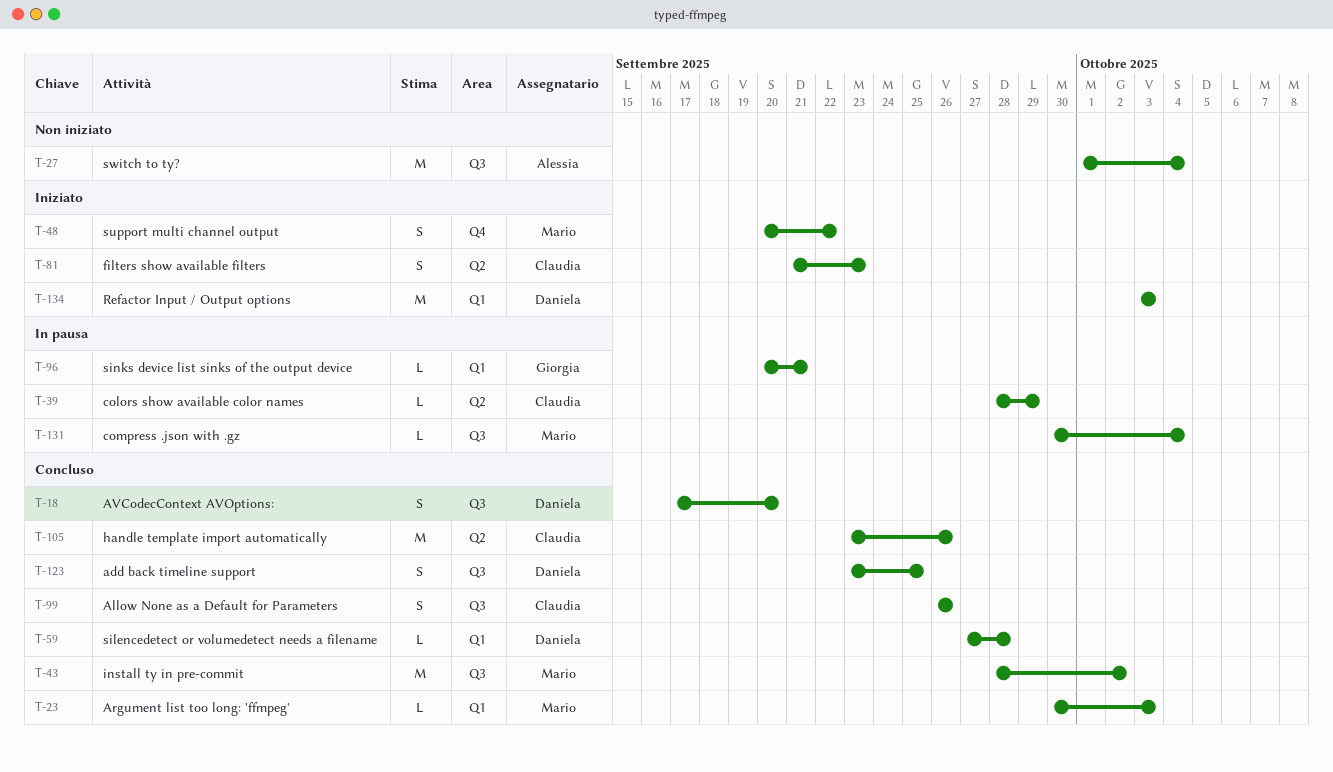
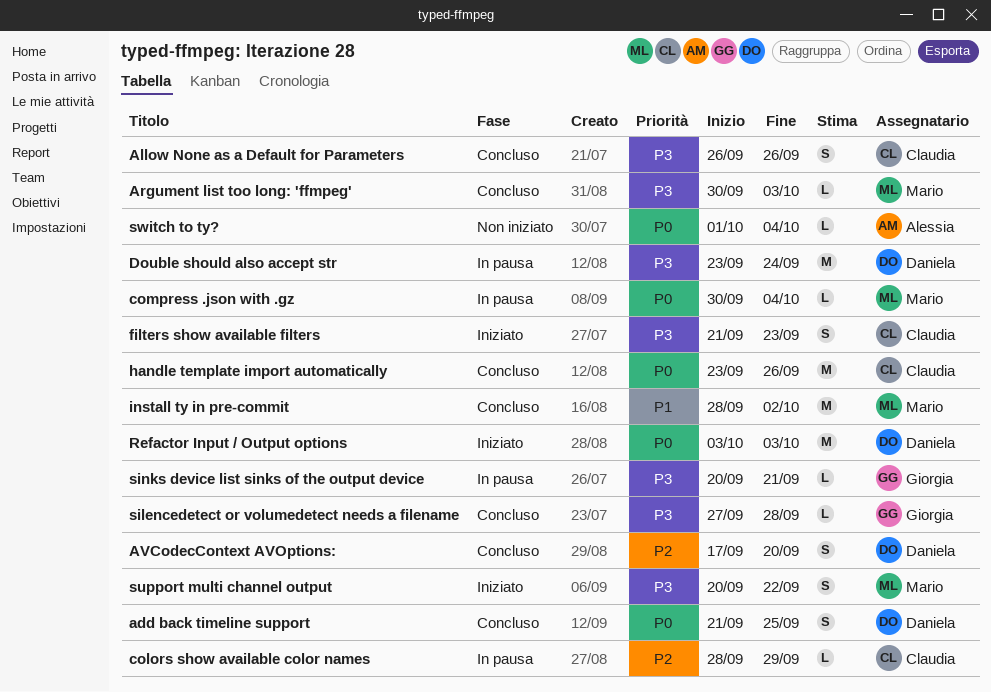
add back timeline support, start: Sep 23 -> Sep 21
Double should also accept str: none -> present
silencedetect or volumedetect needs a filename, owner: Daniela -> Giorgia
switch to ty?, estimate: M -> L

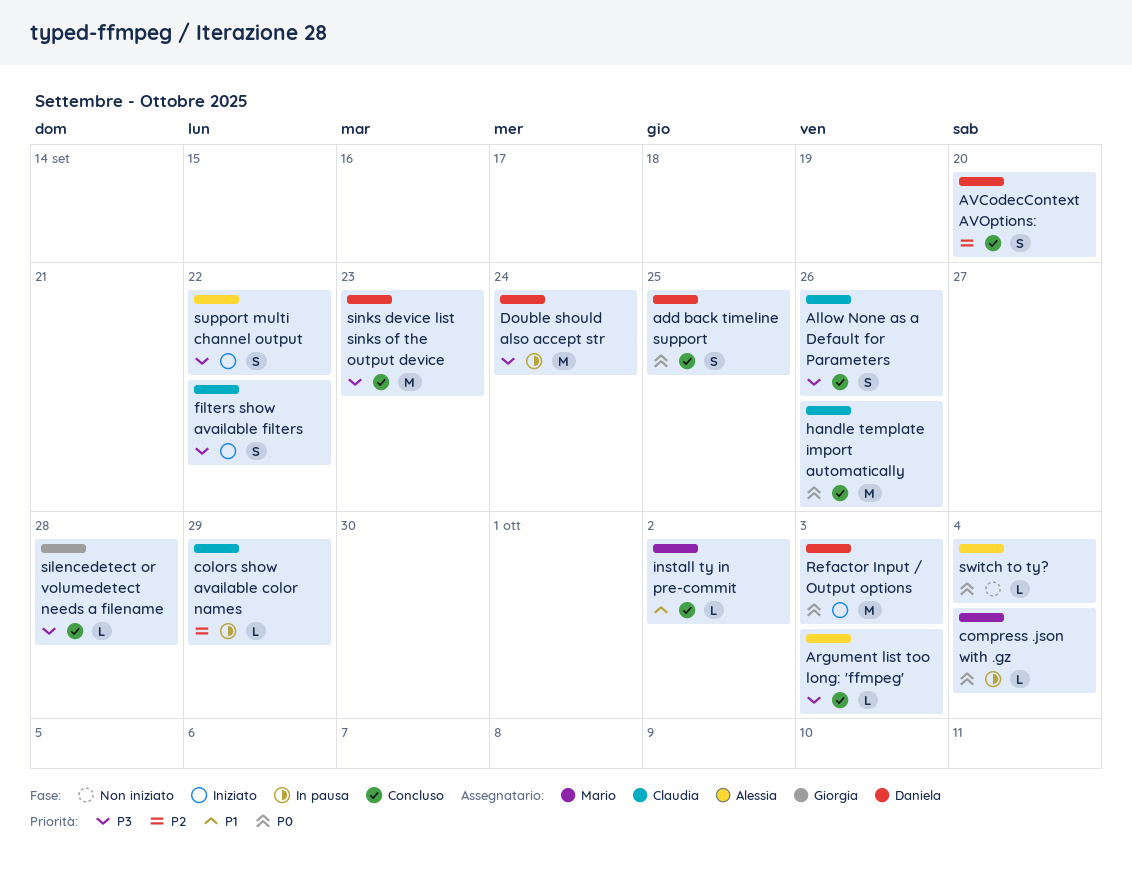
Argument list too long: 'ffmpeg', owner: Mario -> Alessia
filters show available filters, due: Sep 23 -> Sep 22
install ty in pre-commit, estimate: M -> L
sinks device list sinks of the output device, status: In pausa -> Concluso
sinks device list sinks of the output device, owner: Giorgia -> Daniela
sinks device list sinks of the output device, estimate: L -> M
sinks device list sinks of the output device, due: Sep 21 -> Sep 23
support multi channel output, owner: Mario -> Alessia

